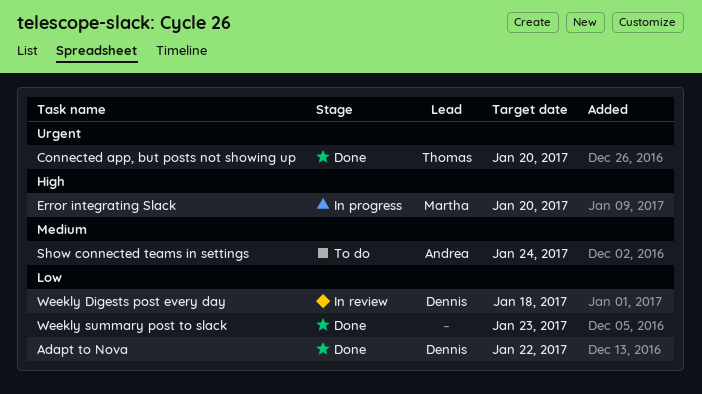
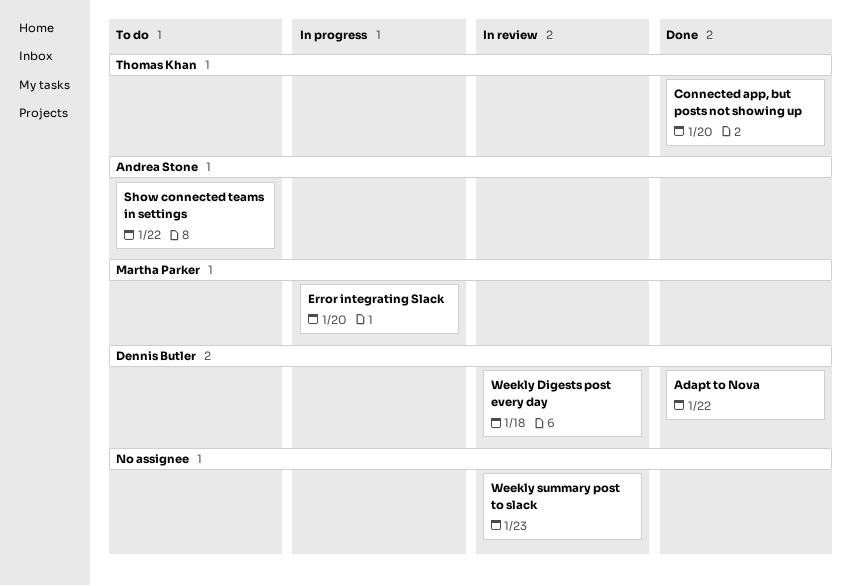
Show connected teams in settings, due: Jan 24 -> Jan 22
Weekly summary post to slack, status: Done -> In review

